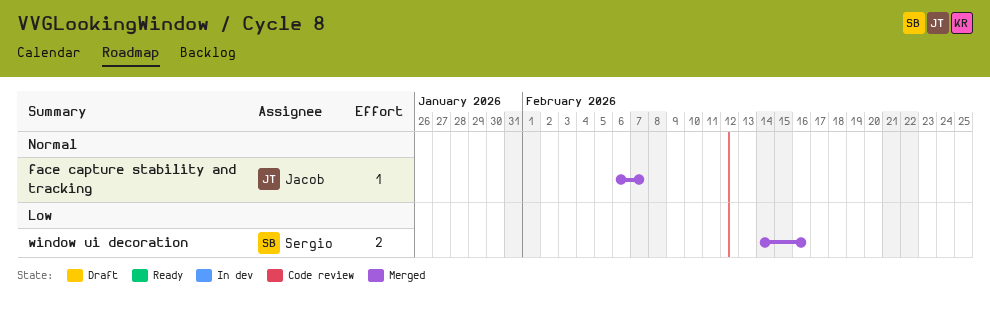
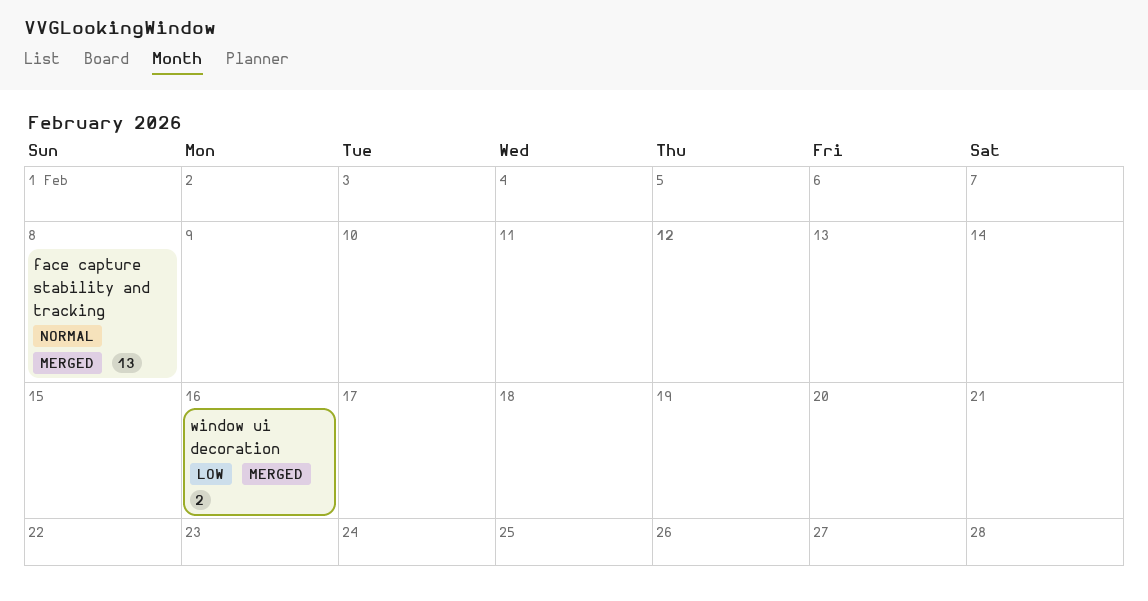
face capture stability and tracking, estimate: 1 -> 13
face capture stability and tracking, due: Feb 7 -> Feb 8

